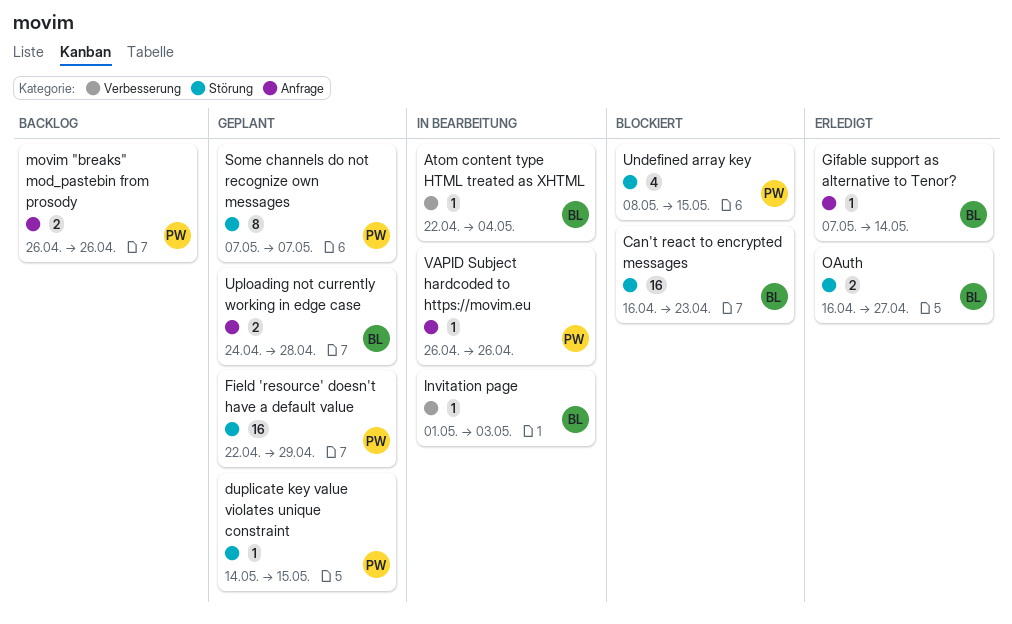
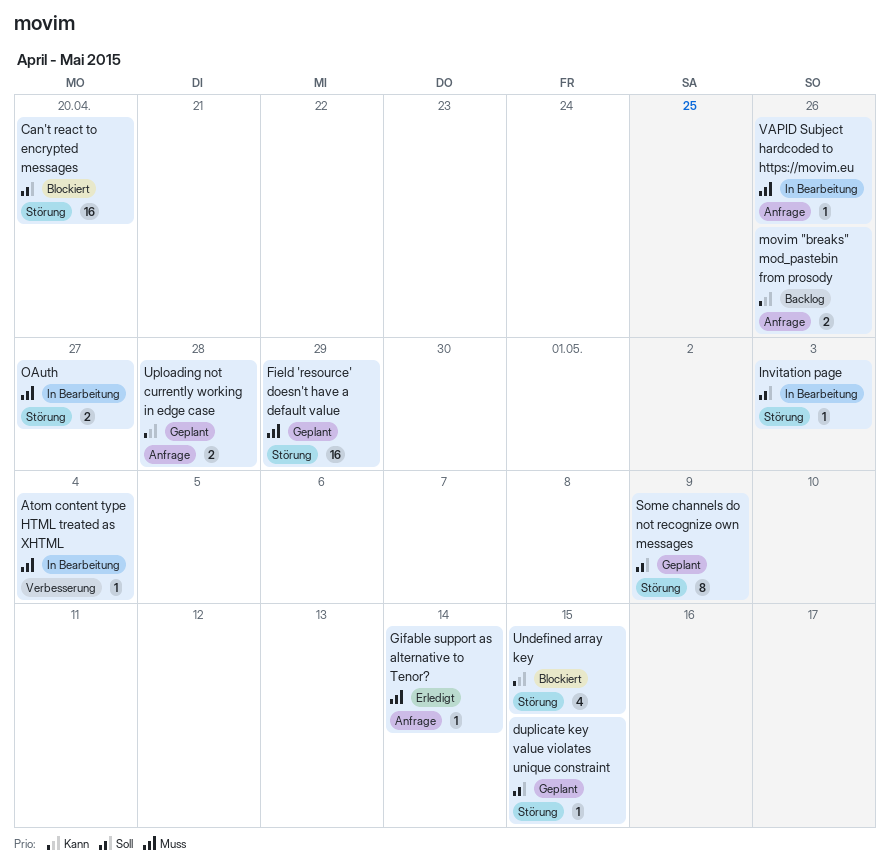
Can't react to encrypted messages, due: Apr 23 -> Apr 20
Invitation page, label: Verbesserung -> Störung
OAuth, status: Erledigt -> In Bearbeitung
Some channels do not recognize own messages, due: May 7 -> May 9

